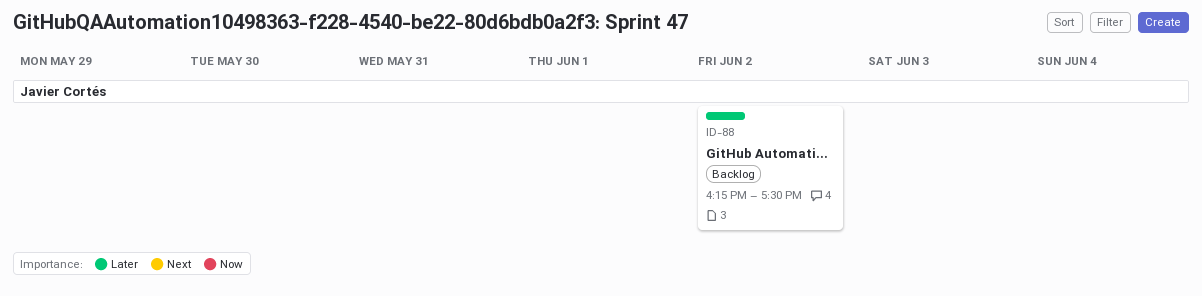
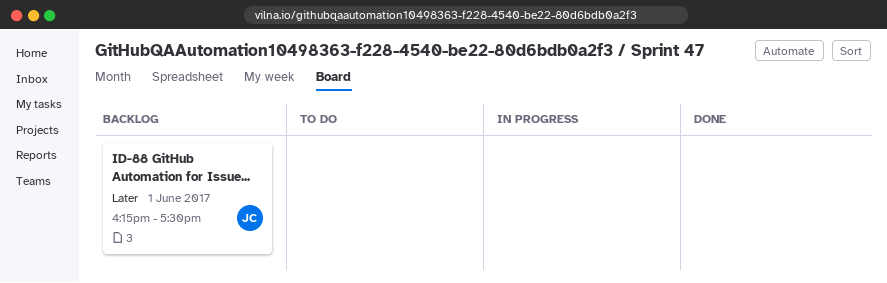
ID-88, day: Jun 2 -> Jun 1

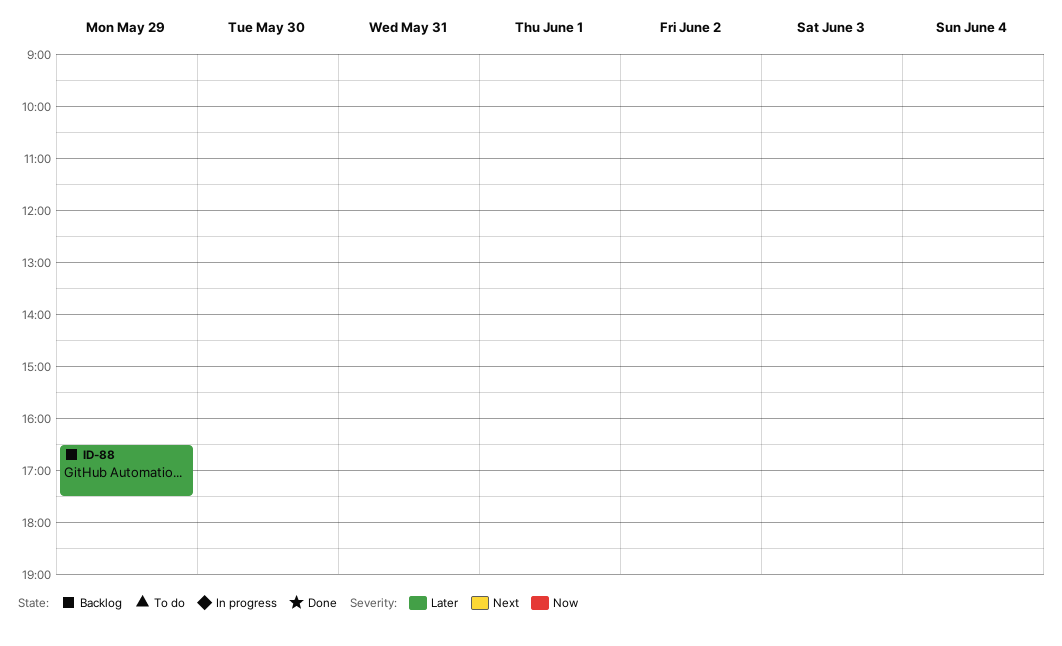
ID-88, day: Jun 1 -> May 29
ID-88, begins: 16:15 -> 16:30

